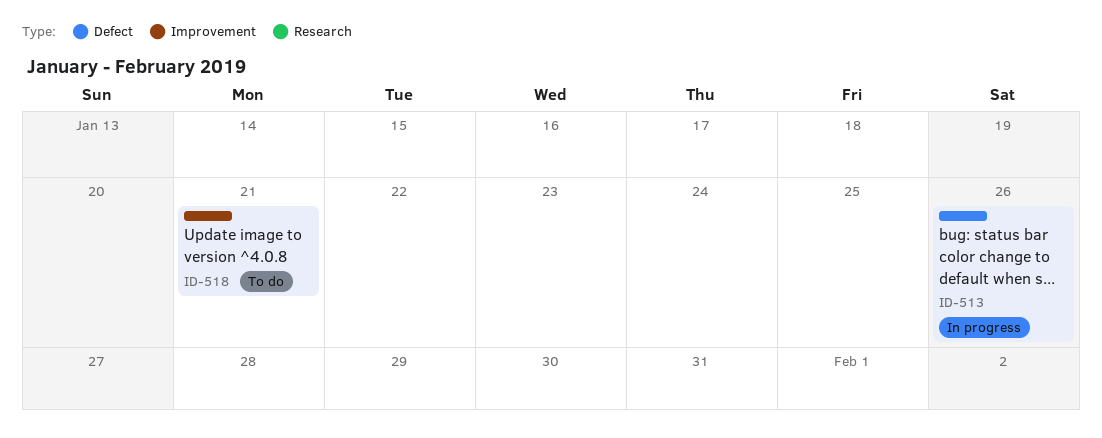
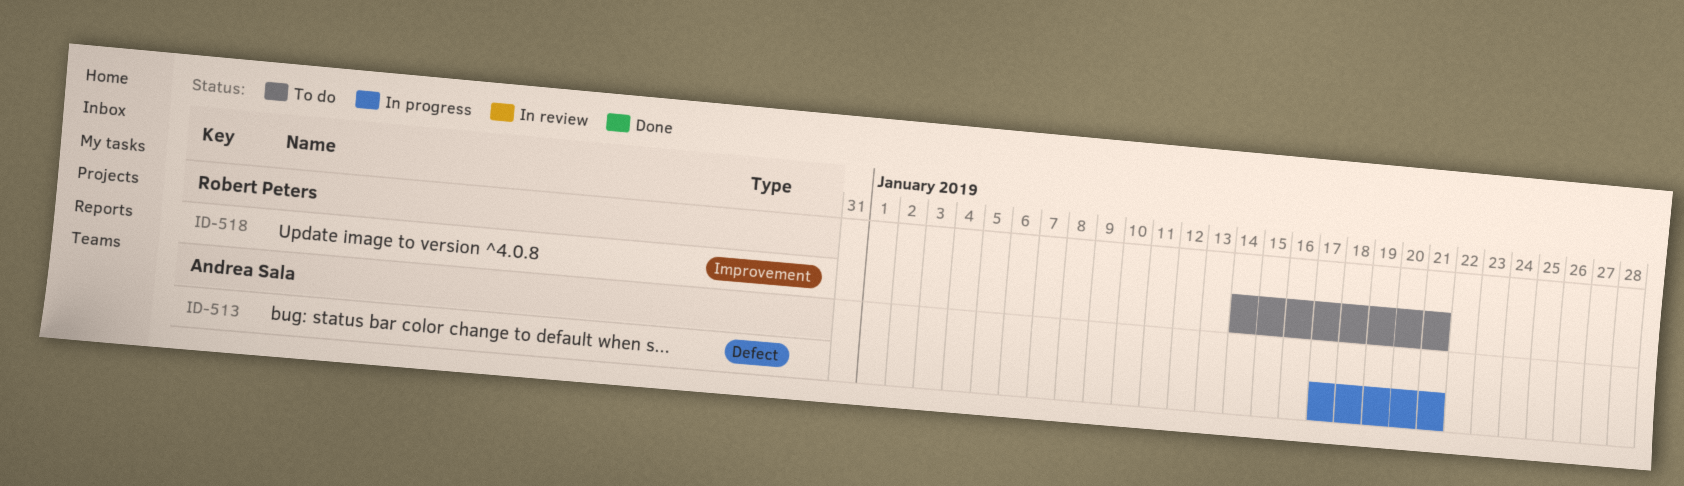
ID-513, due: Jan 26 -> Jan 21

